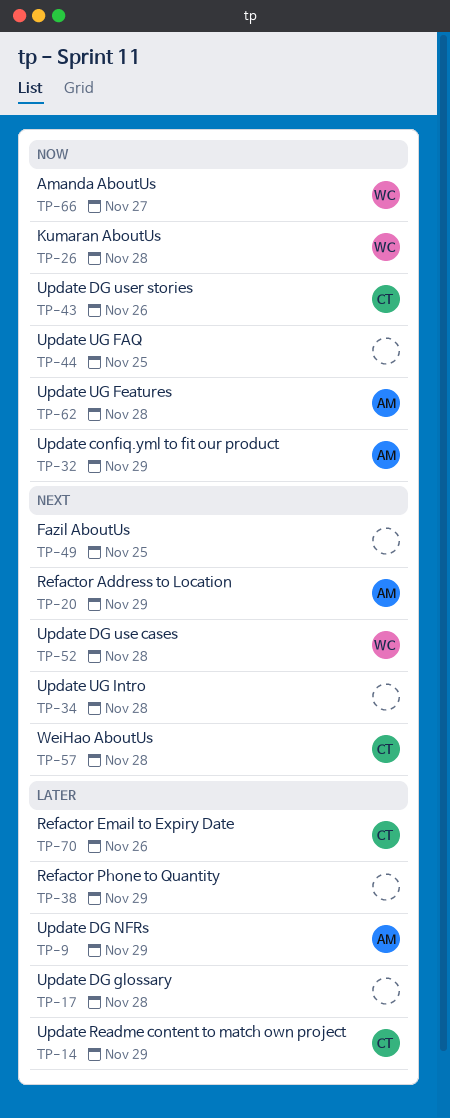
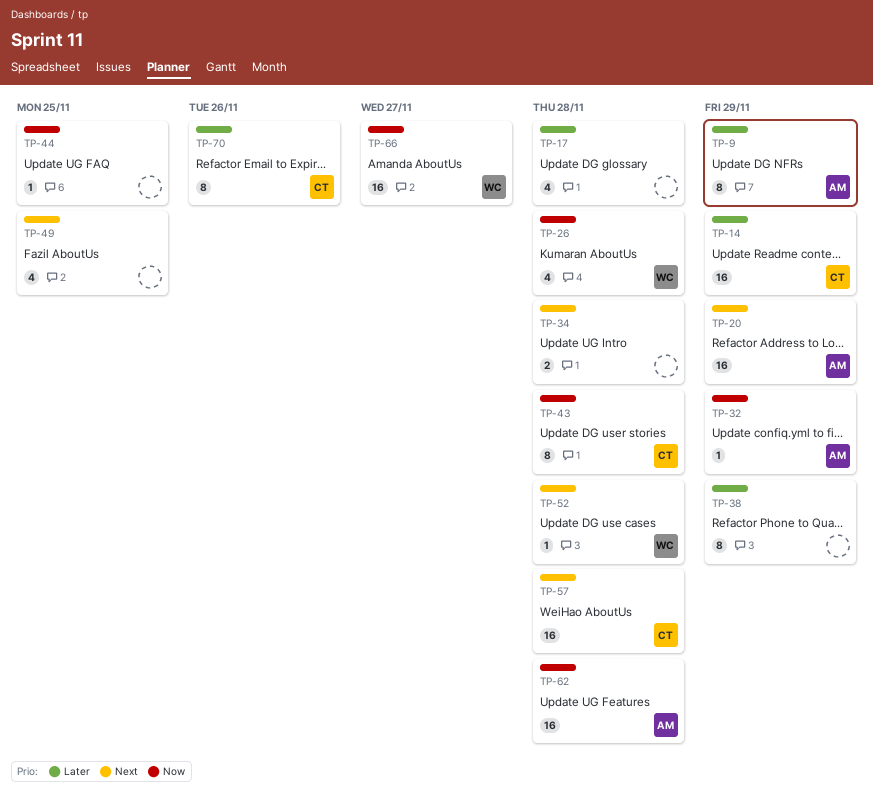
TP-43, due: Nov 26 -> Nov 28

